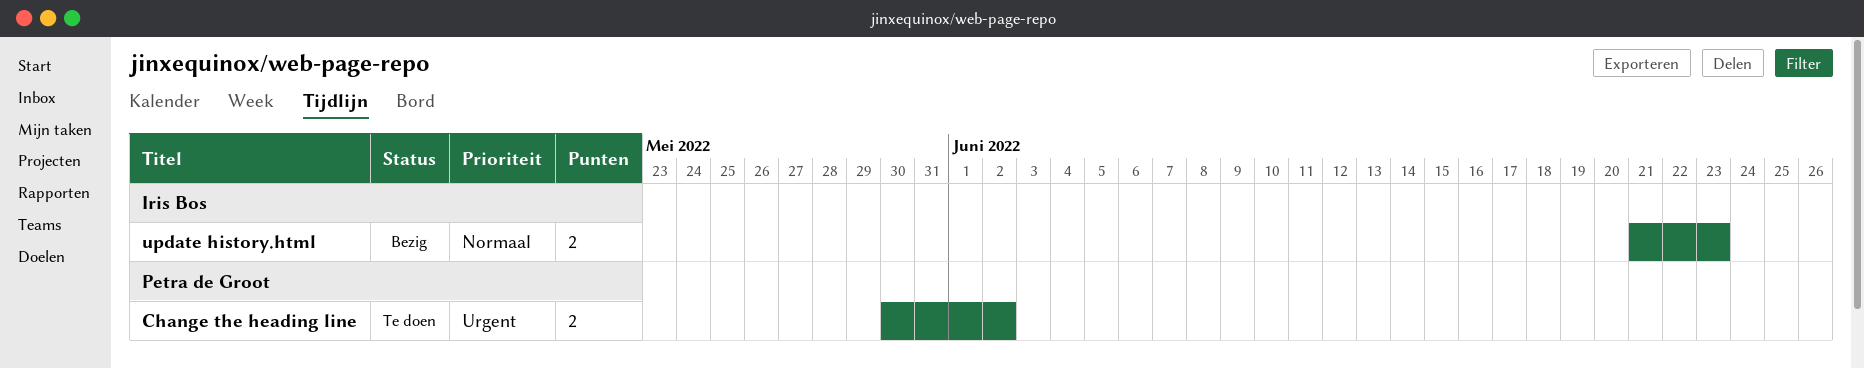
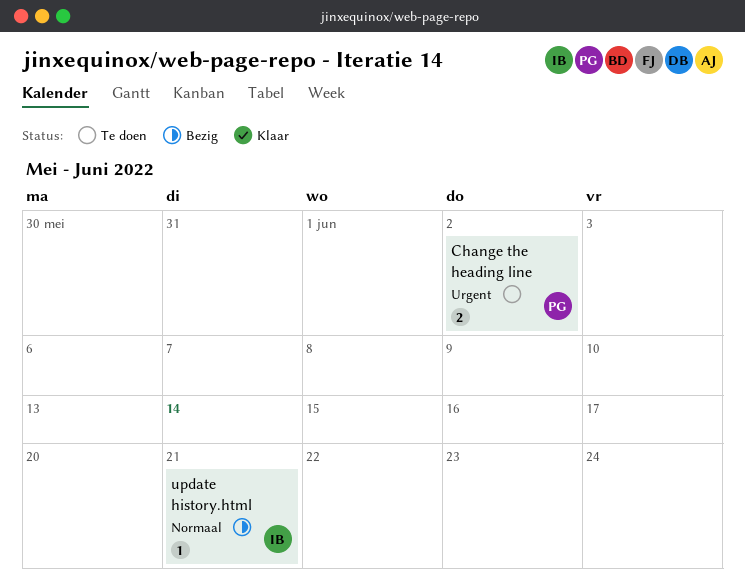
update history.html, estimate: 2 -> 1
update history.html, due: Jun 23 -> Jun 21

